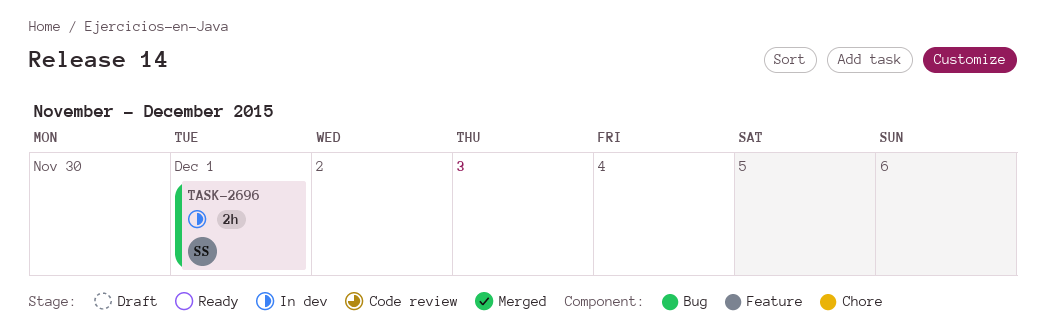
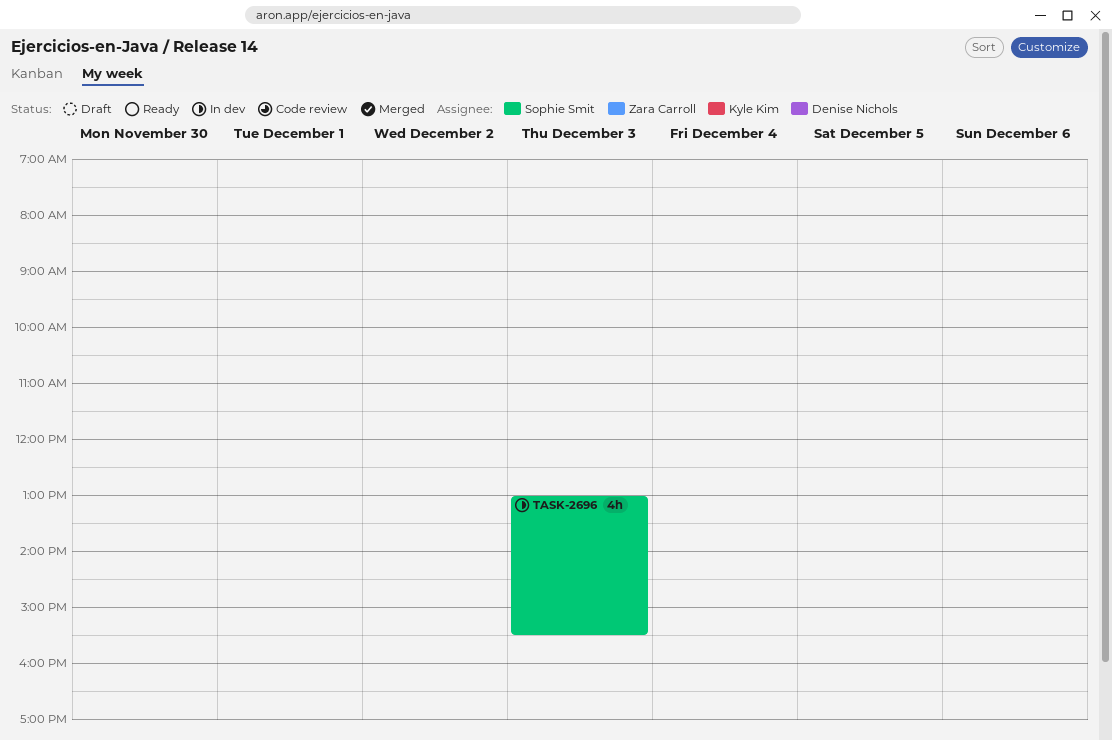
TASK-2696, estimate: 2h -> 4h
TASK-2696, day: Dec 1 -> Dec 3

